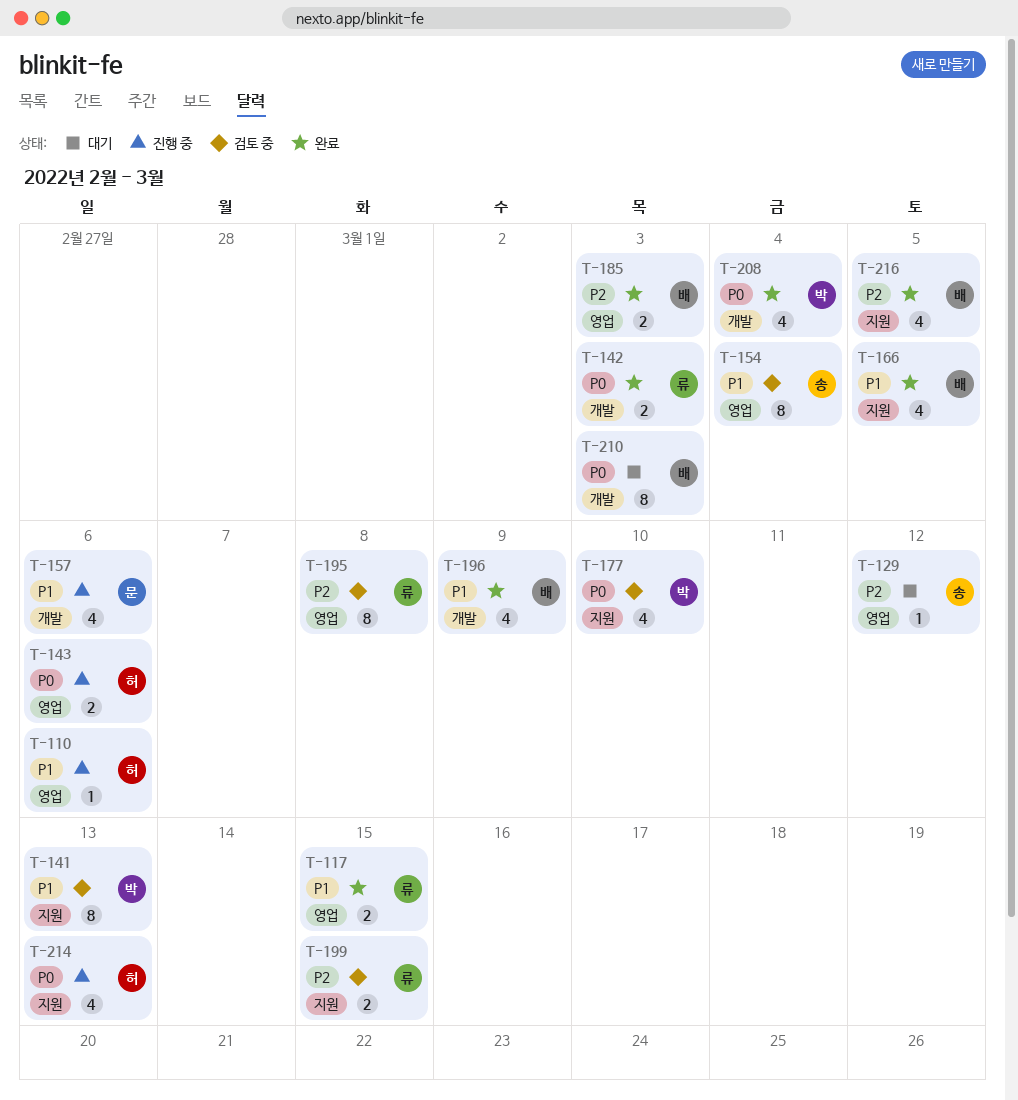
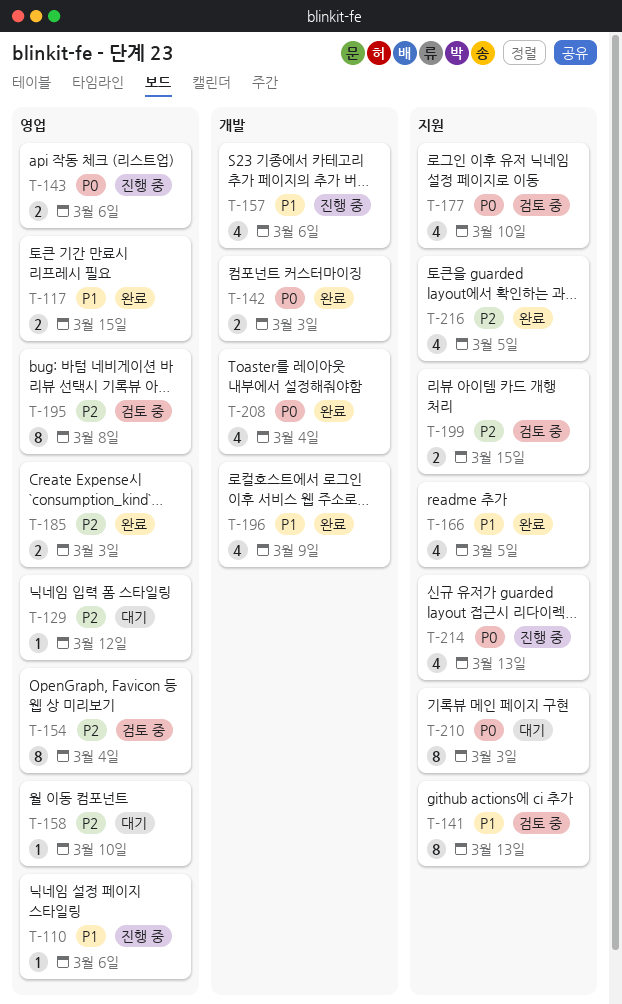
T-154, priority: P1 -> P2
T-158: none -> present
T-210, label: 개발 -> 지원

